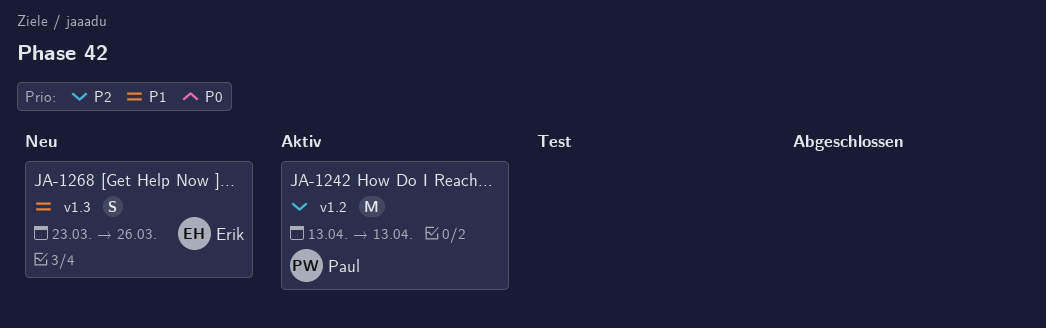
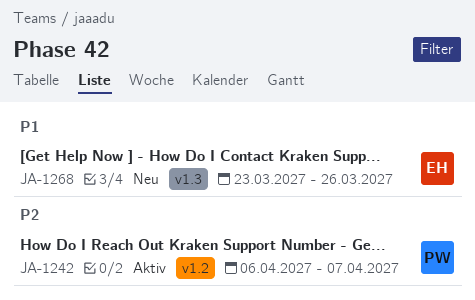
JA-1242, start: Apr 13 -> Apr 6
JA-1242, due: Apr 13 -> Apr 7

